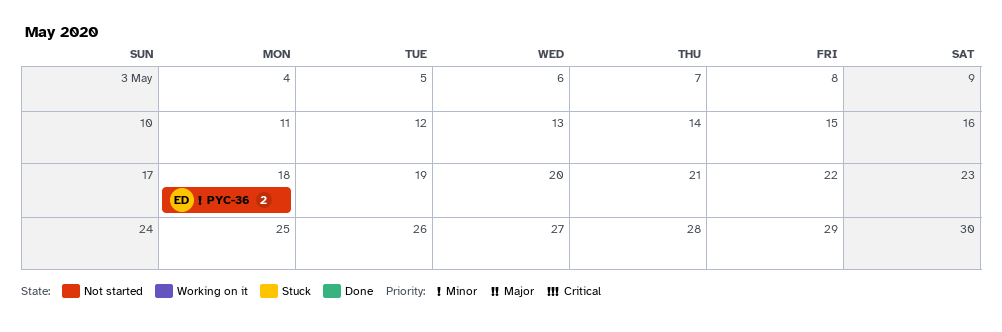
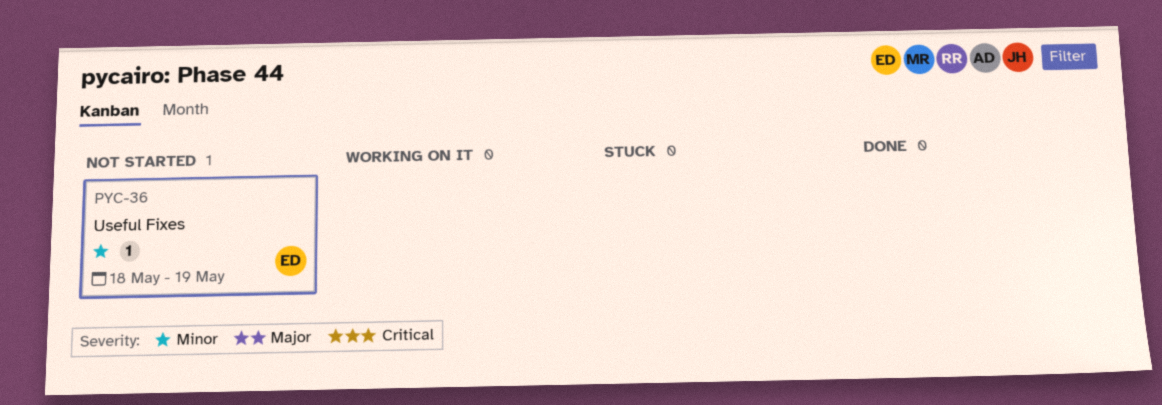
PYC-36, estimate: 2 -> 1
PYC-36, due: May 18 -> May 19

